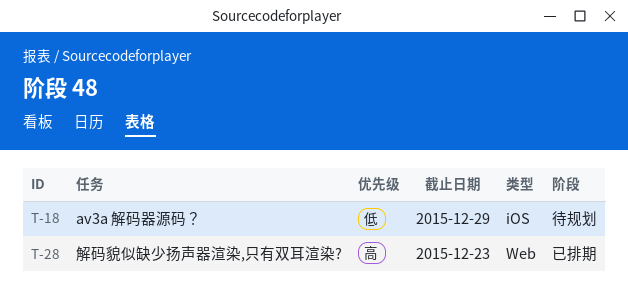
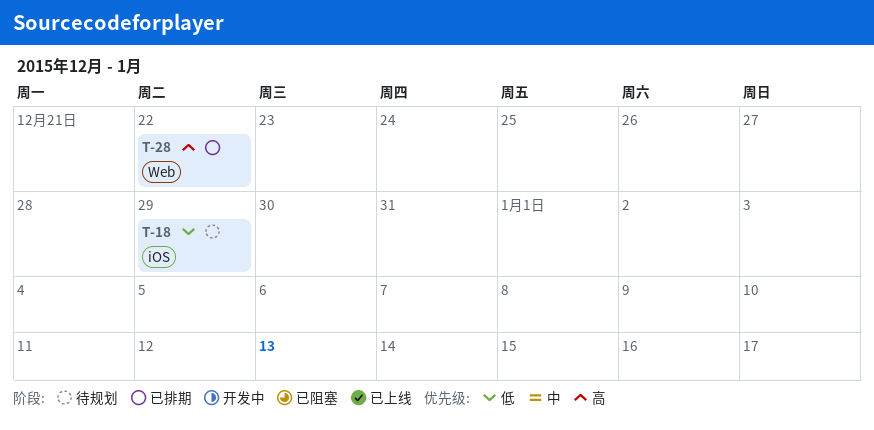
T-28, due: Dec 23 -> Dec 22

